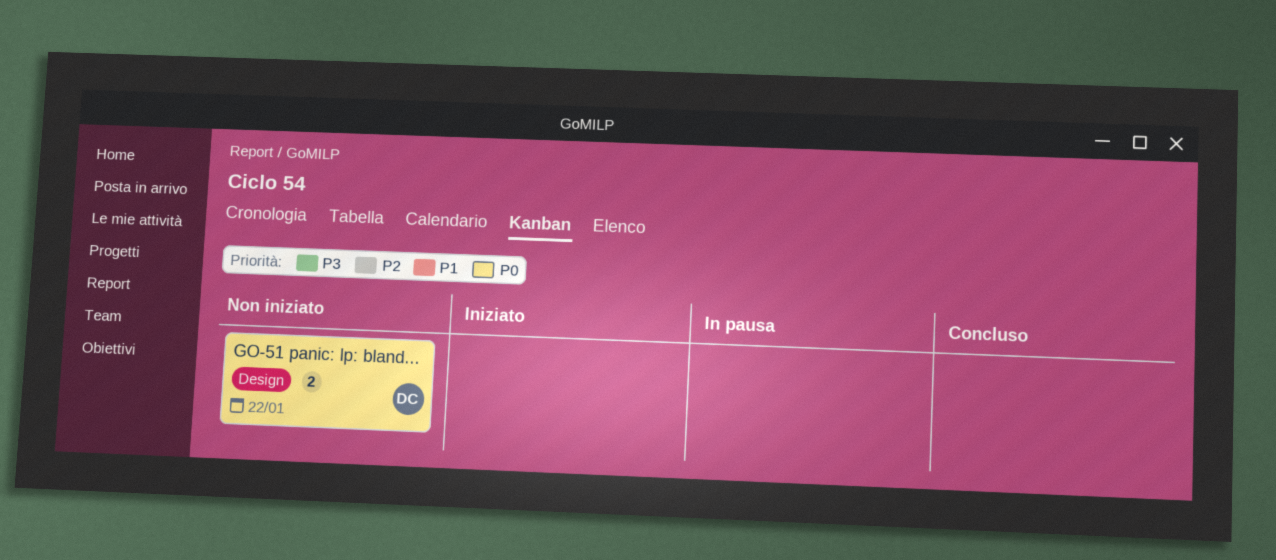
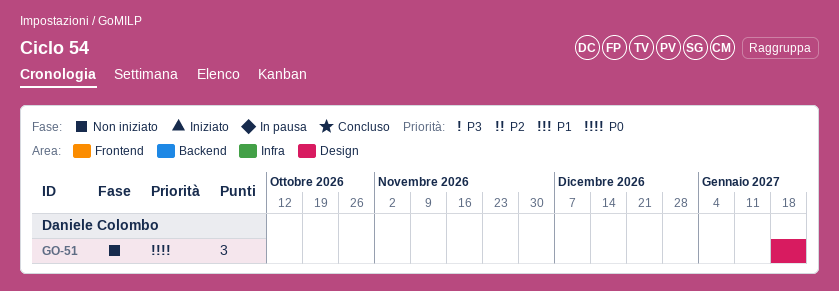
GO-51, estimate: 2 -> 3

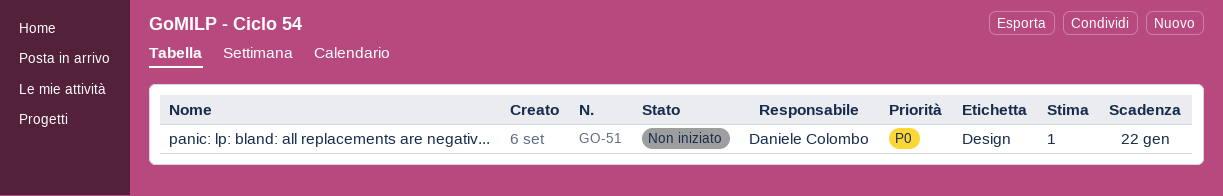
GO-51, estimate: 3 -> 1

